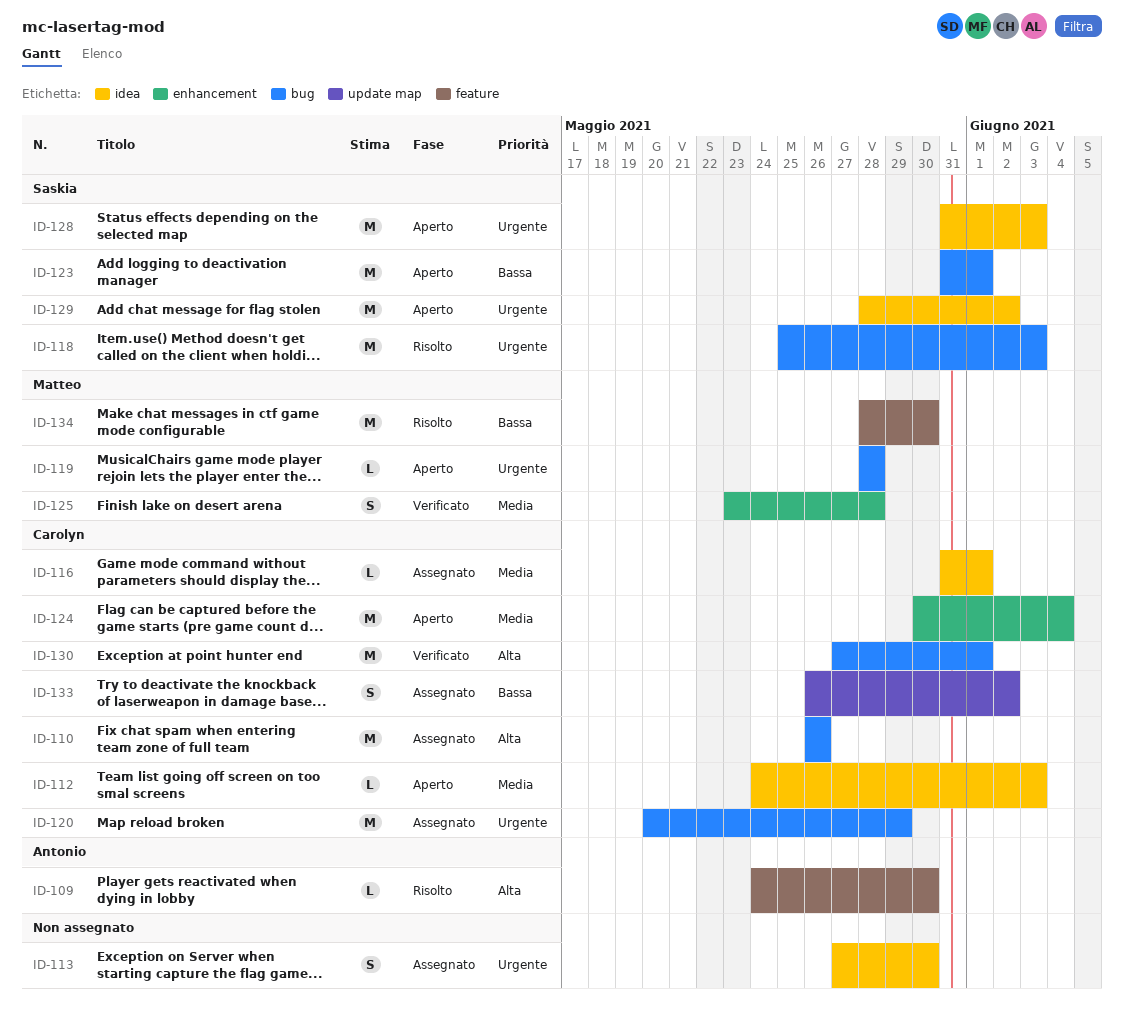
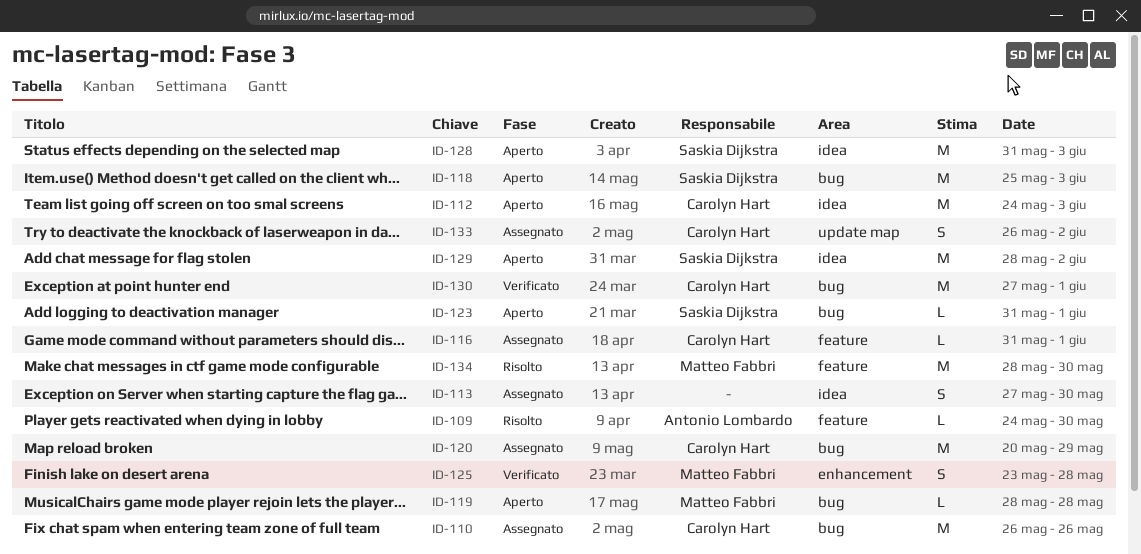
ID-112, estimate: L -> M
ID-116, label: idea -> feature
ID-118, status: Risolto -> Aperto
ID-123, estimate: M -> L
ID-124: present -> none

